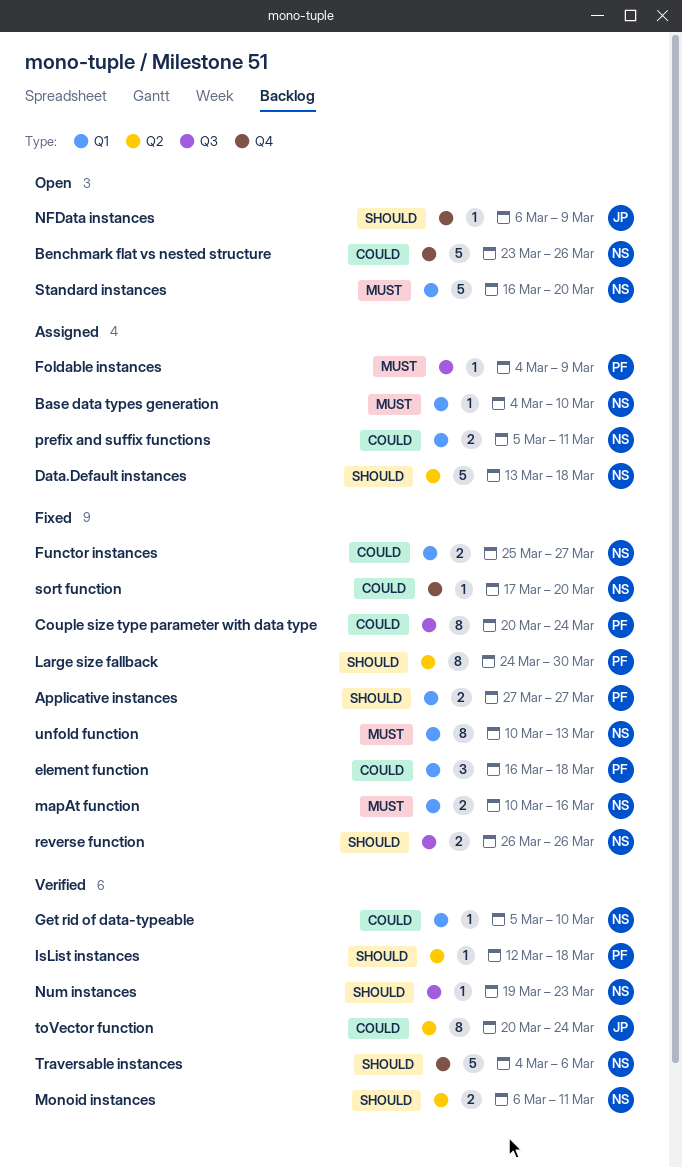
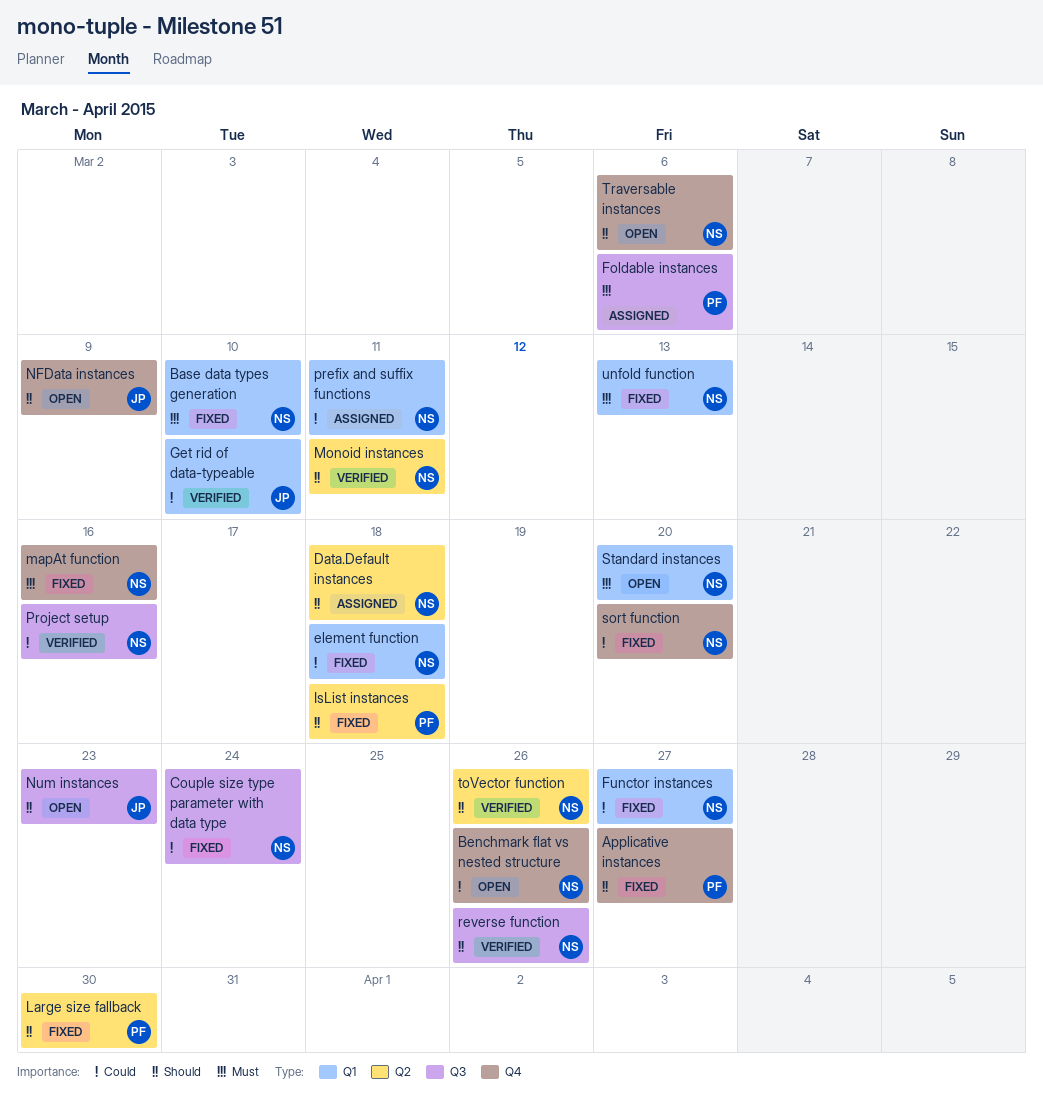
Applicative instances, label: Q1 -> Q4
Base data types generation, status: Assigned -> Fixed
Couple size type parameter with data type, owner: PF -> NS
element function, owner: PF -> NS
Foldable instances, due: Mar 9 -> Mar 6
Get rid of data-typeable, owner: NS -> JP
IsList instances, status: Verified -> Fixed
mapAt function, label: Q1 -> Q4
Num instances, status: Verified -> Open
Num instances, owner: NS -> JP
Project setup: none -> present
reverse function, status: Fixed -> Verified
toVector function, owner: JP -> NS
toVector function, priority: Could -> Should
toVector function, due: Mar 24 -> Mar 26
Traversable instances, status: Verified -> Open

